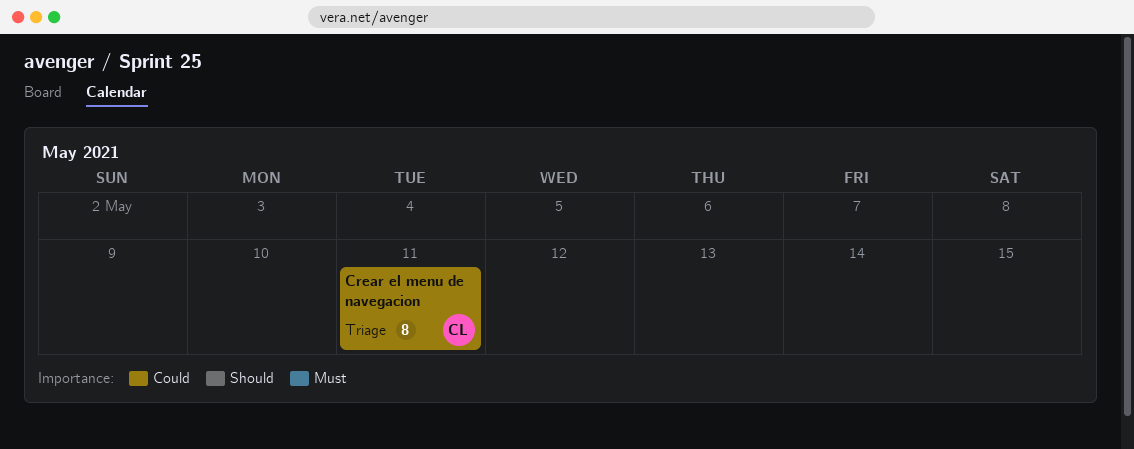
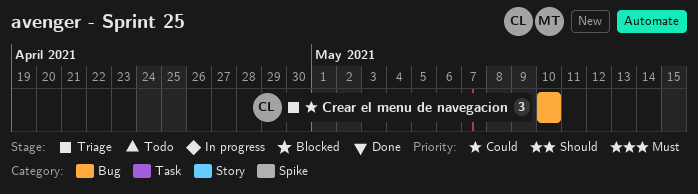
Crear el menu de navegacion, estimate: 8 -> 3
Crear el menu de navegacion, due: May 11 -> May 10

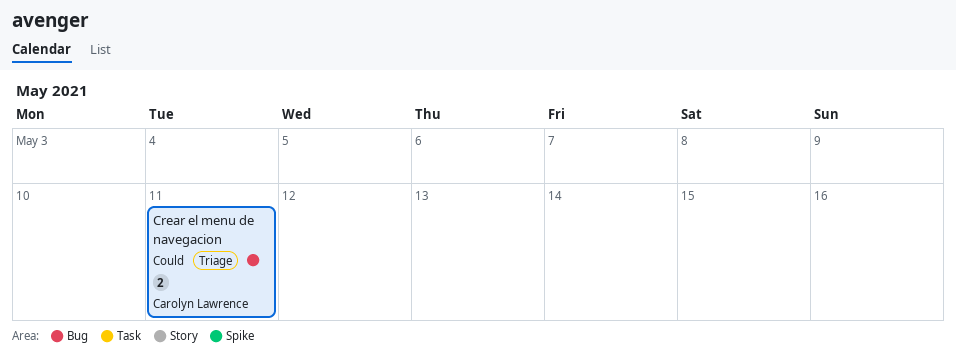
Crear el menu de navegacion, estimate: 3 -> 2
Crear el menu de navegacion, due: May 10 -> May 11

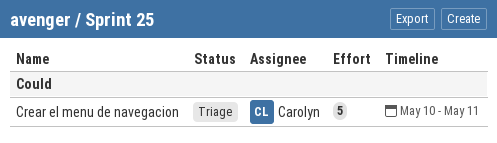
Crear el menu de navegacion, estimate: 2 -> 5

